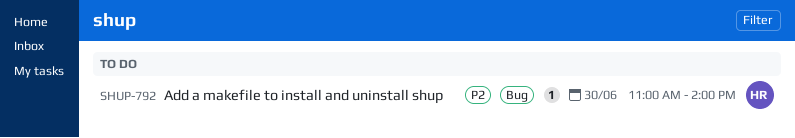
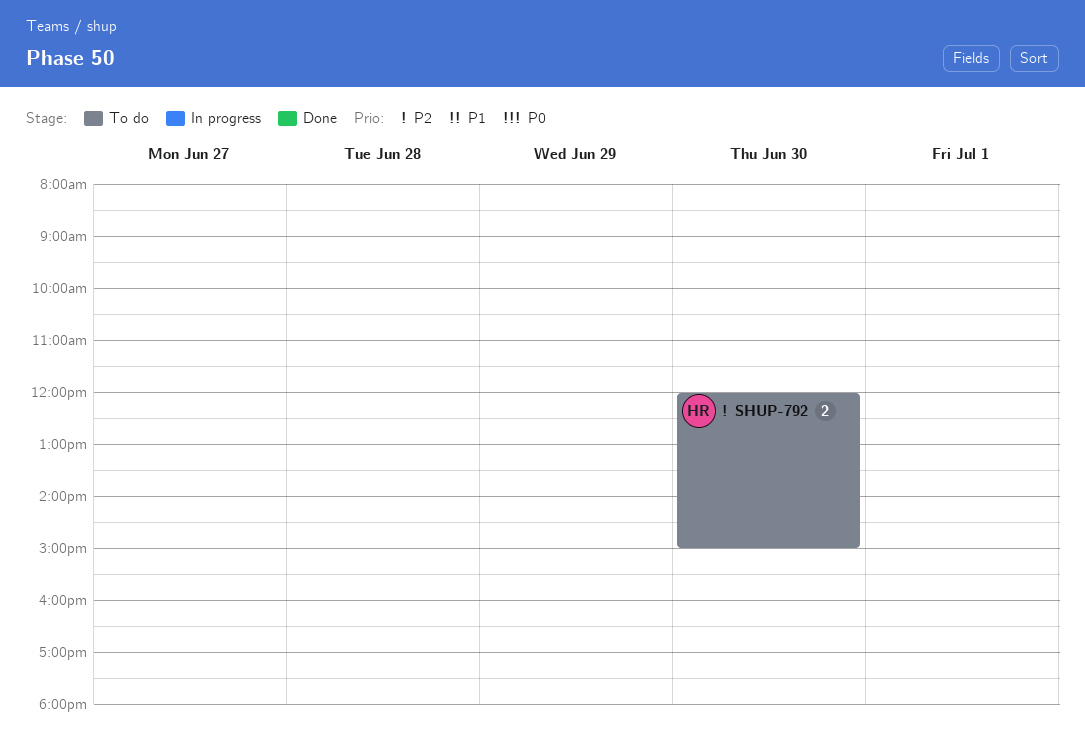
SHUP-792, estimate: 1 -> 2
SHUP-792, begins: 11:00 -> 12:00
SHUP-792, ends: 14:00 -> 15:00

